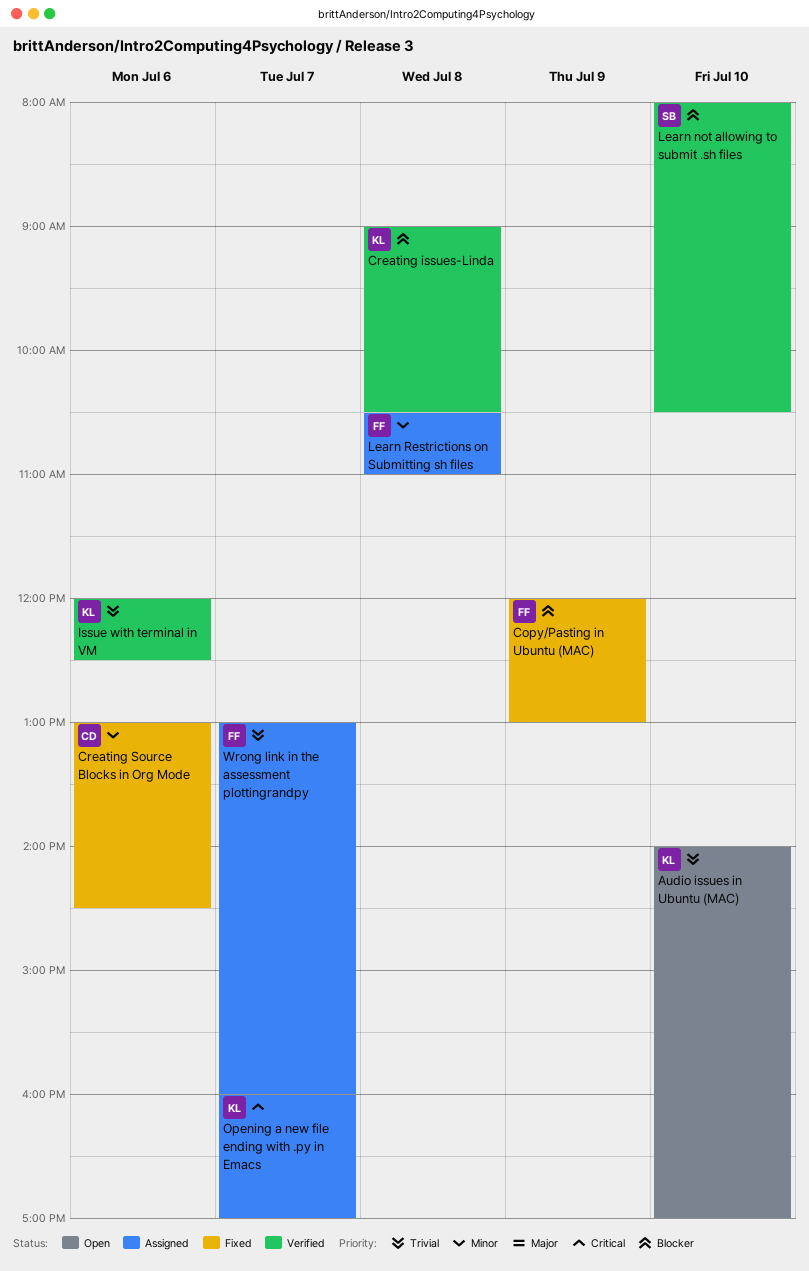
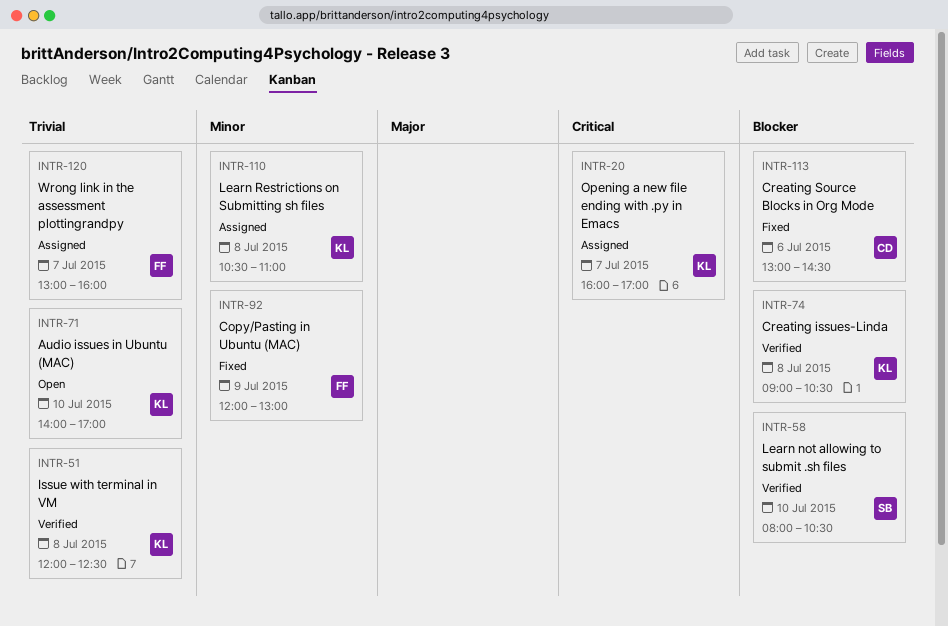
Copy/Pasting in Ubuntu (MAC), priority: Blocker -> Minor
Creating Source Blocks in Org Mode, priority: Minor -> Blocker
Issue with terminal in VM, day: Jul 6 -> Jul 8
Learn Restrictions on Submitting sh files, owner: FF -> KL

